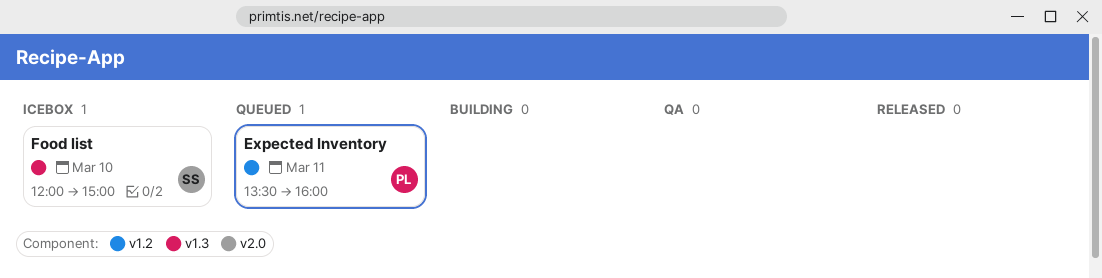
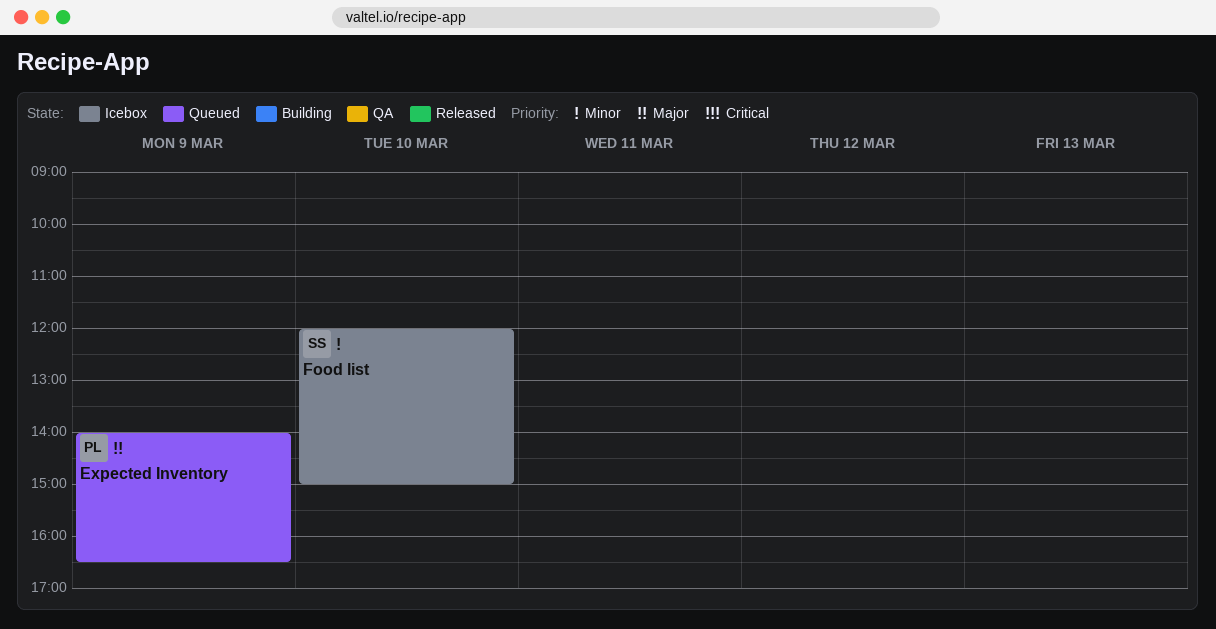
Expected Inventory, day: Mar 11 -> Mar 9
Expected Inventory, begins: 13:30 -> 14:00
Expected Inventory, ends: 16:00 -> 16:30

